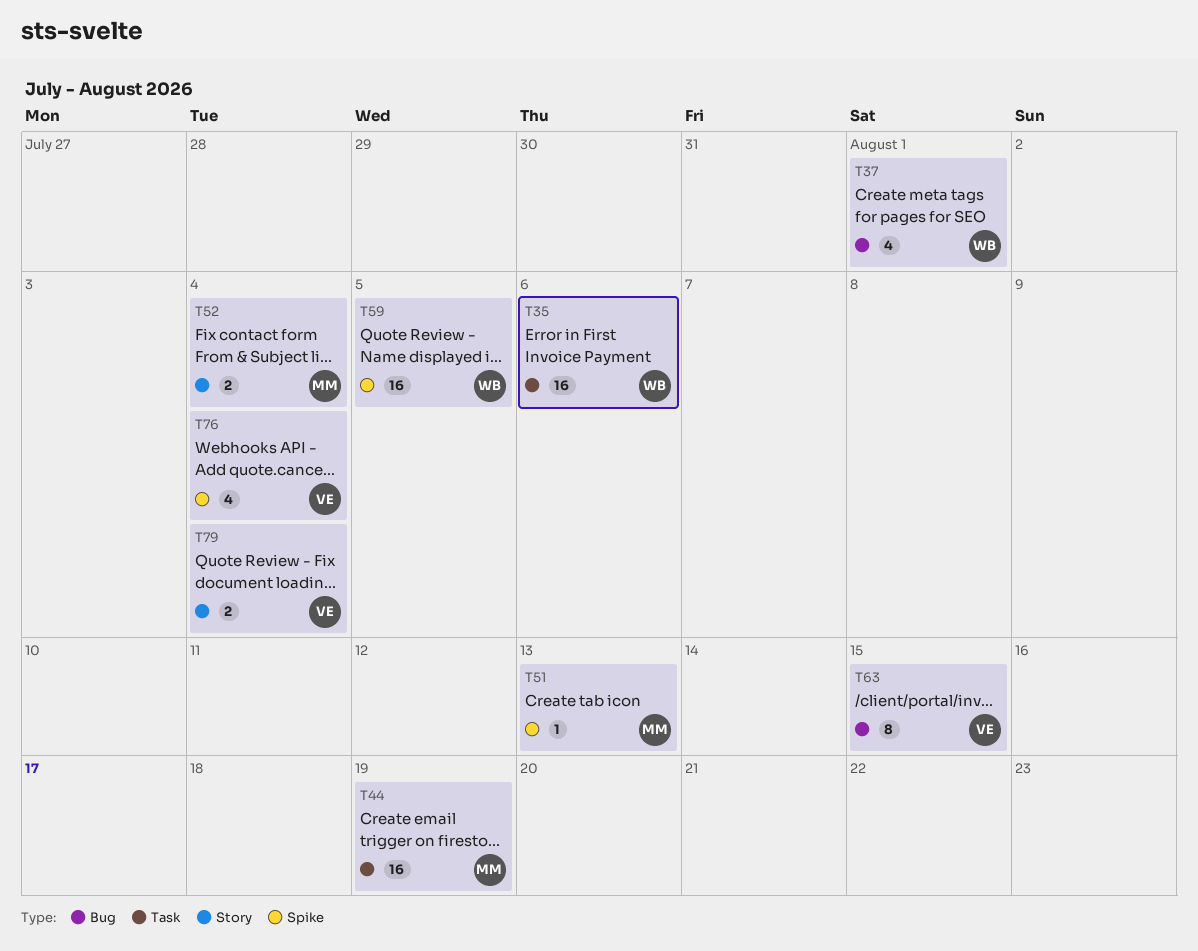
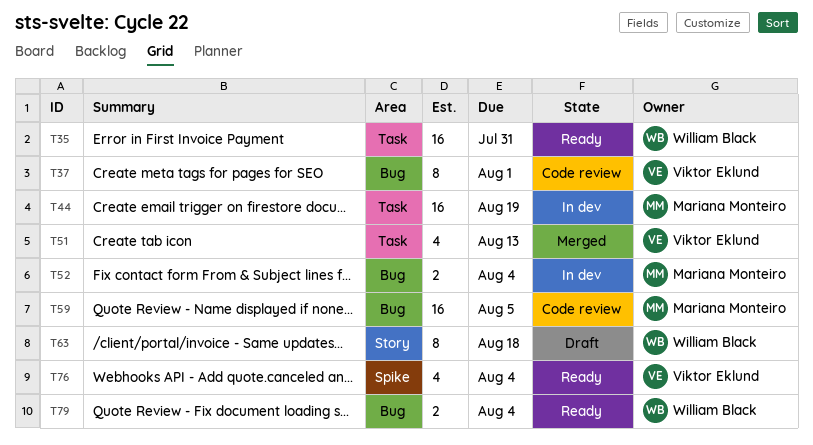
T35, due: Aug 6 -> Jul 31
T37, owner: William Black -> Viktor Eklund
T37, estimate: 4 -> 8
T51, owner: Mariana Monteiro -> Viktor Eklund
T51, label: Spike -> Task
T51, estimate: 1 -> 4
T52, label: Story -> Bug
T59, owner: William Black -> Mariana Monteiro
T59, label: Spike -> Bug
T63, owner: Viktor Eklund -> William Black
T63, label: Bug -> Story
T63, due: Aug 15 -> Aug 18
T79, owner: Viktor Eklund -> William Black
T79, label: Story -> Bug

